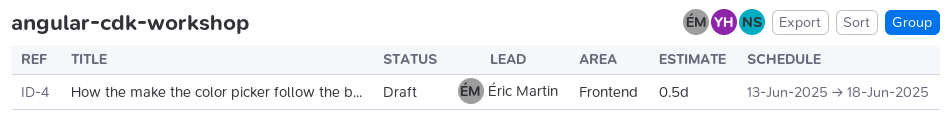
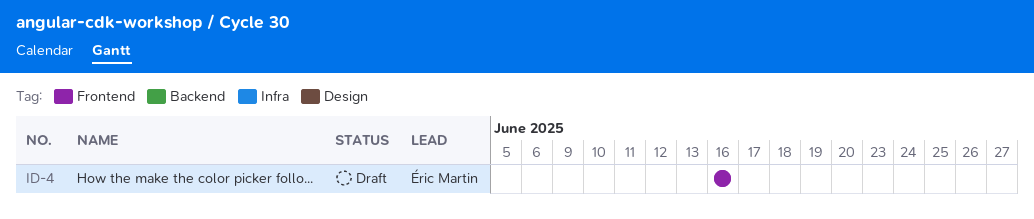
ID-4, start: Jun 13 -> Jun 16
ID-4, due: Jun 18 -> Jun 16

